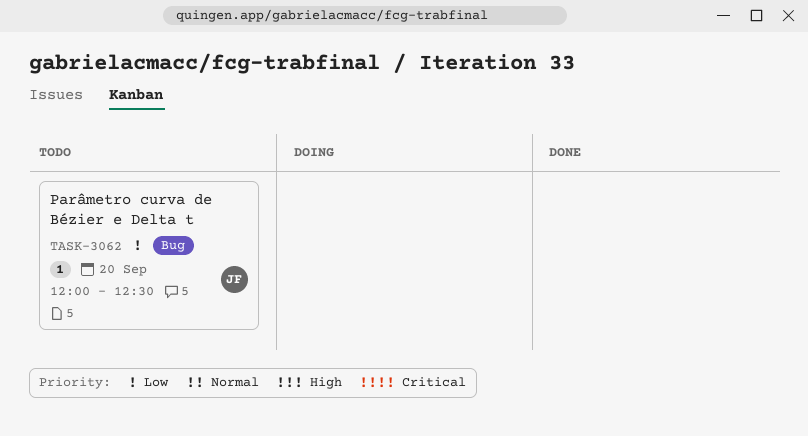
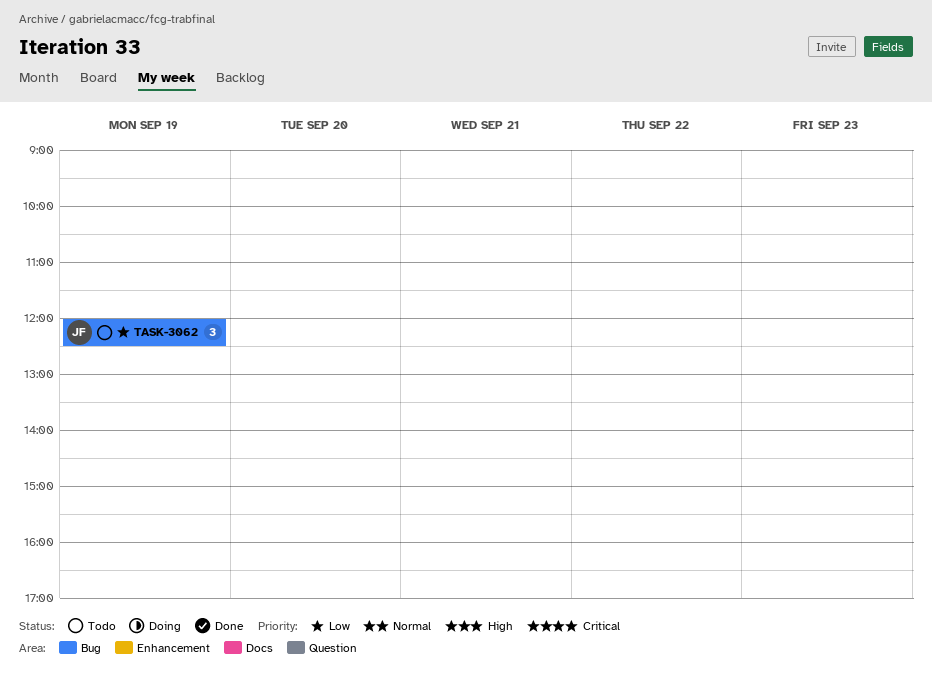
TASK-3062, estimate: 1 -> 3
TASK-3062, day: Sep 20 -> Sep 19

